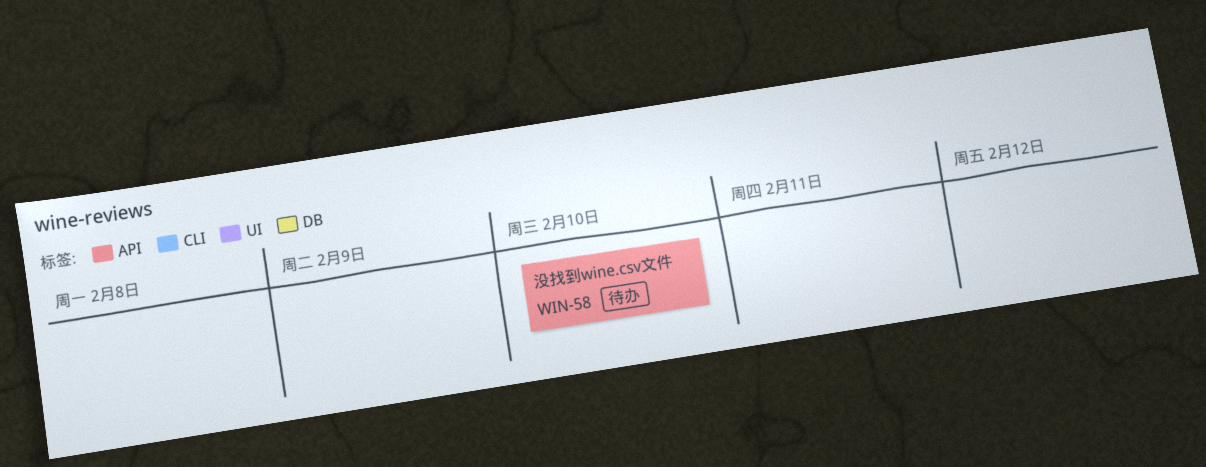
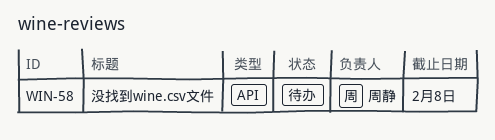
WIN-58, due: Feb 10 -> Feb 8

